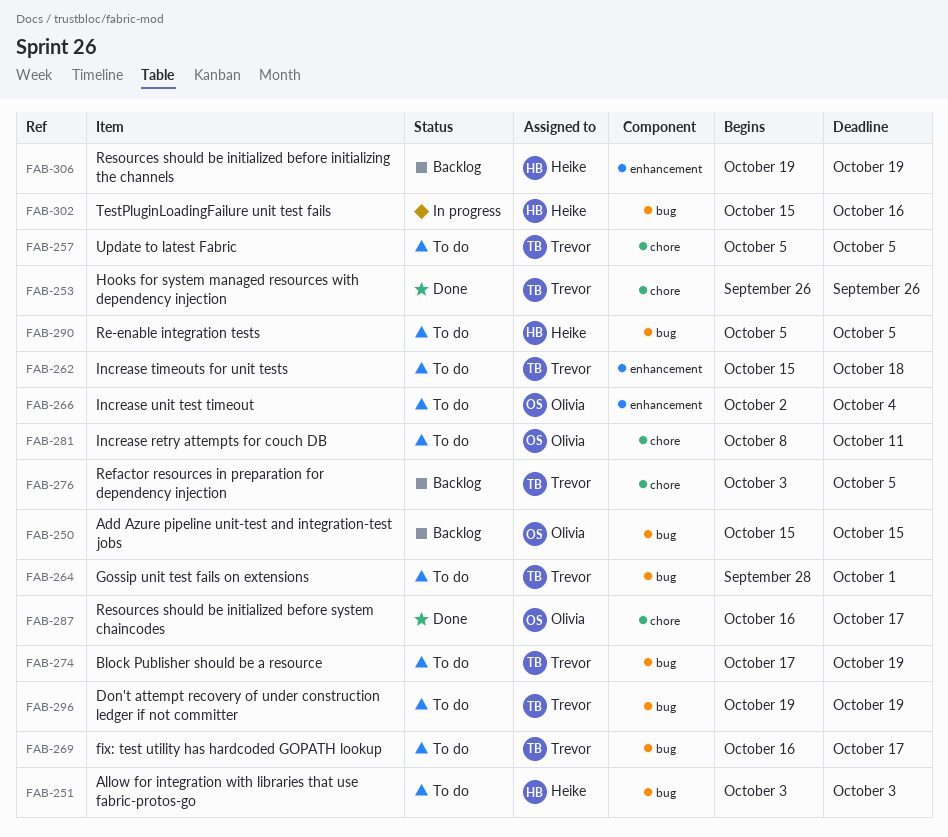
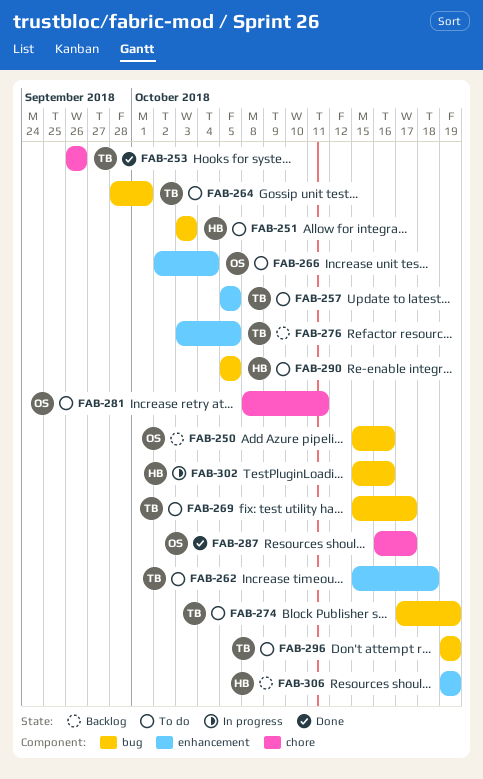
FAB-250, due: Oct 15 -> Oct 16
FAB-257, label: chore -> enhancement
FAB-269, start: Oct 16 -> Oct 15
FAB-276, label: chore -> enhancement

